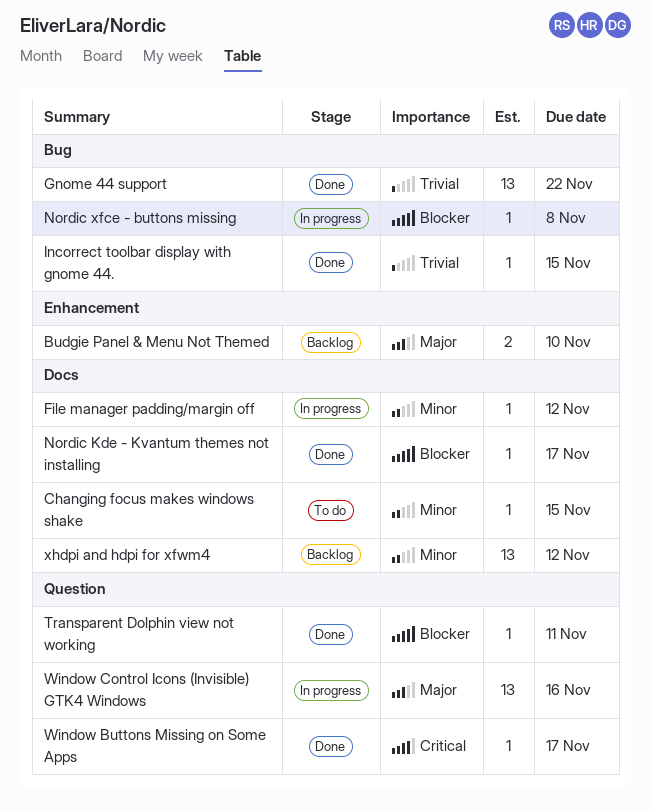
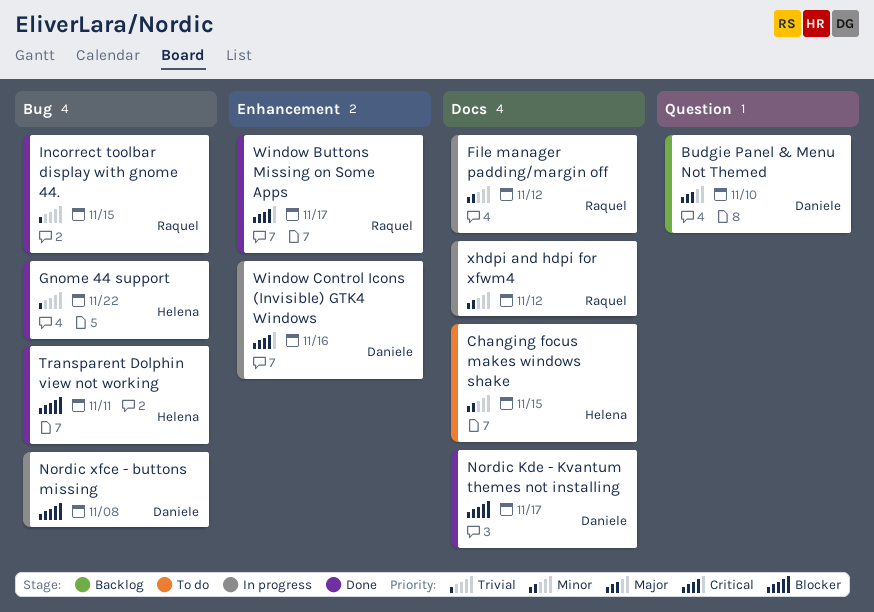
Budgie Panel & Menu Not Themed, label: Enhancement -> Question
Transparent Dolphin view not working, label: Question -> Bug
Window Buttons Missing on Some Apps, label: Question -> Enhancement
Window Control Icons (Invisible) GTK4 Windows, priority: Major -> Critical
Window Control Icons (Invisible) GTK4 Windows, label: Question -> Enhancement
xhdpi and hdpi for xfwm4, status: Backlog -> In progress

